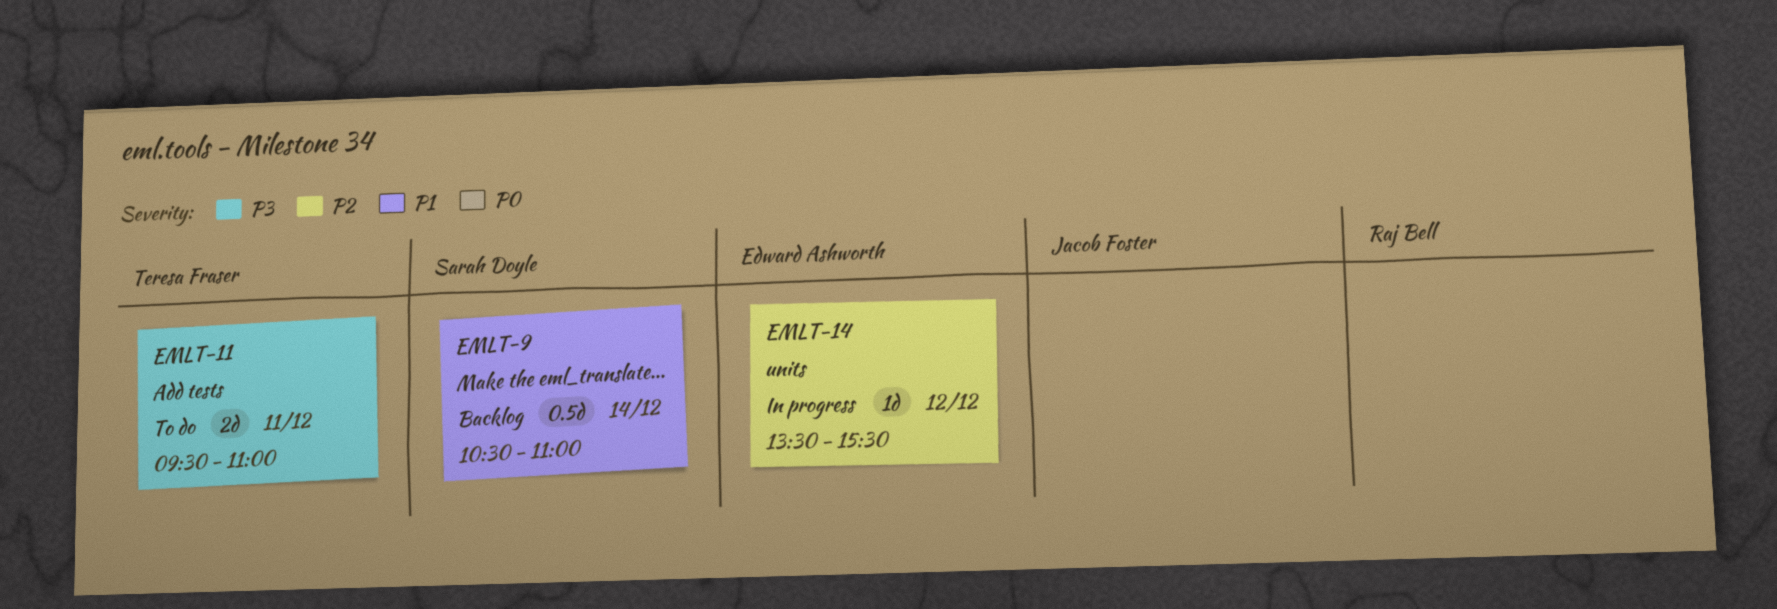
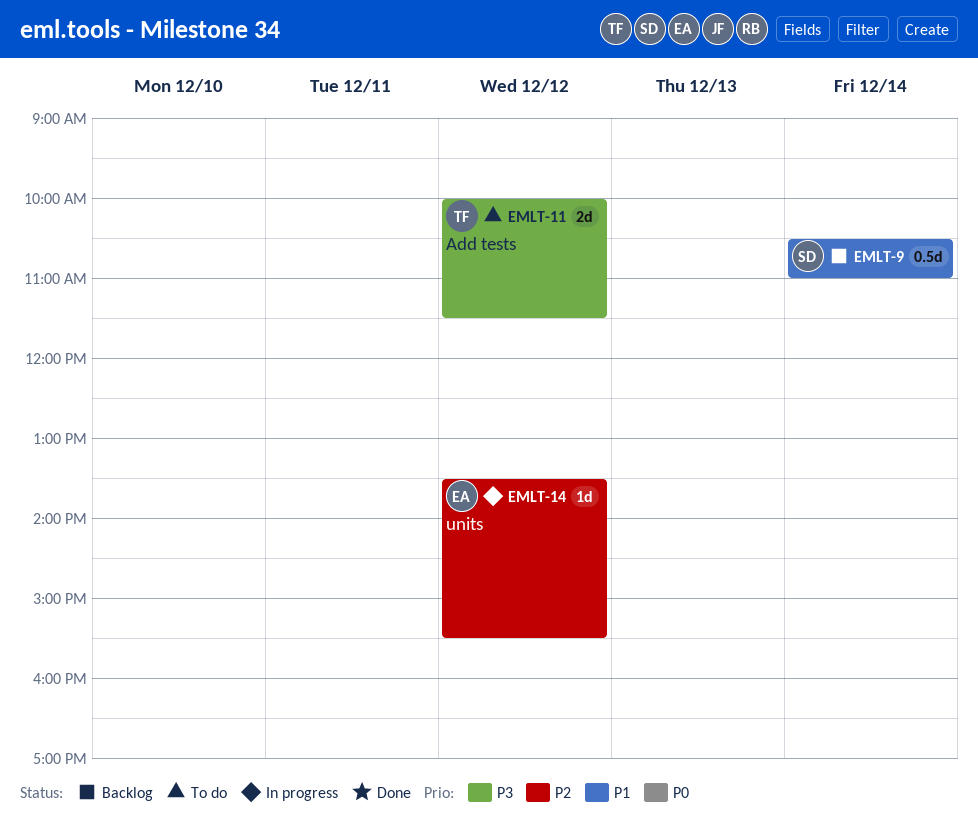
EMLT-11, day: Dec 11 -> Dec 12
EMLT-11, begins: 09:30 -> 10:00
EMLT-11, ends: 11:00 -> 11:30

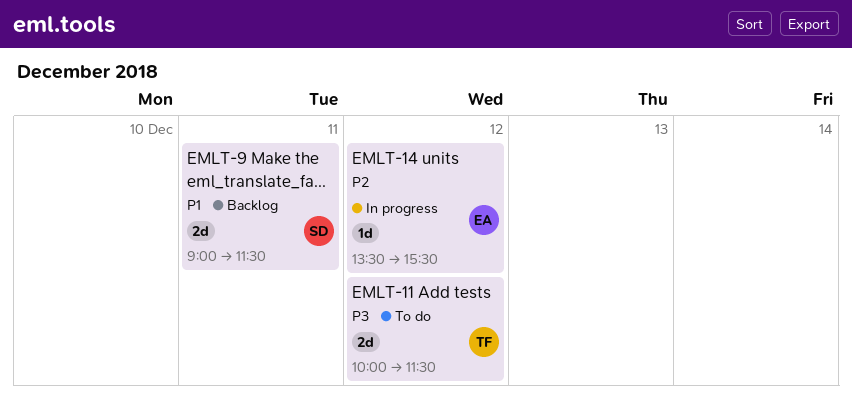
EMLT-9, estimate: 0.5d -> 2d
EMLT-9, day: Dec 14 -> Dec 11
EMLT-9, begins: 10:30 -> 09:00
EMLT-9, ends: 11:00 -> 11:30

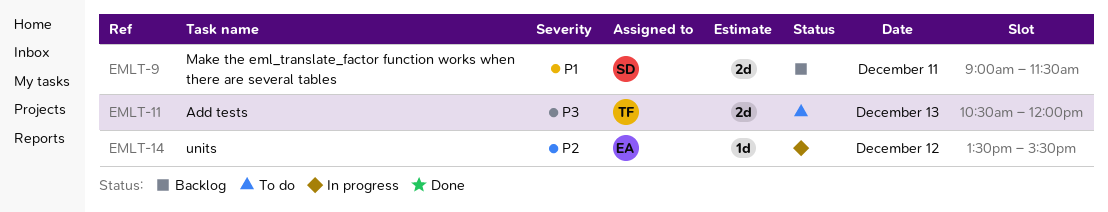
EMLT-11, day: Dec 12 -> Dec 13
EMLT-11, begins: 10:00 -> 10:30
EMLT-11, ends: 11:30 -> 12:00

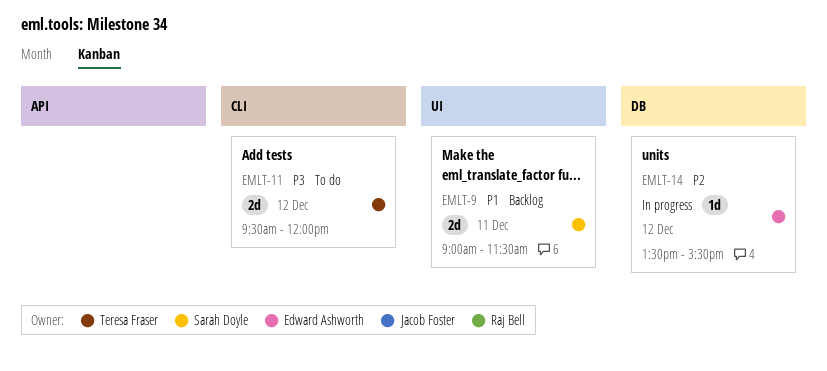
EMLT-11, day: Dec 13 -> Dec 12
EMLT-11, begins: 10:30 -> 09:30

